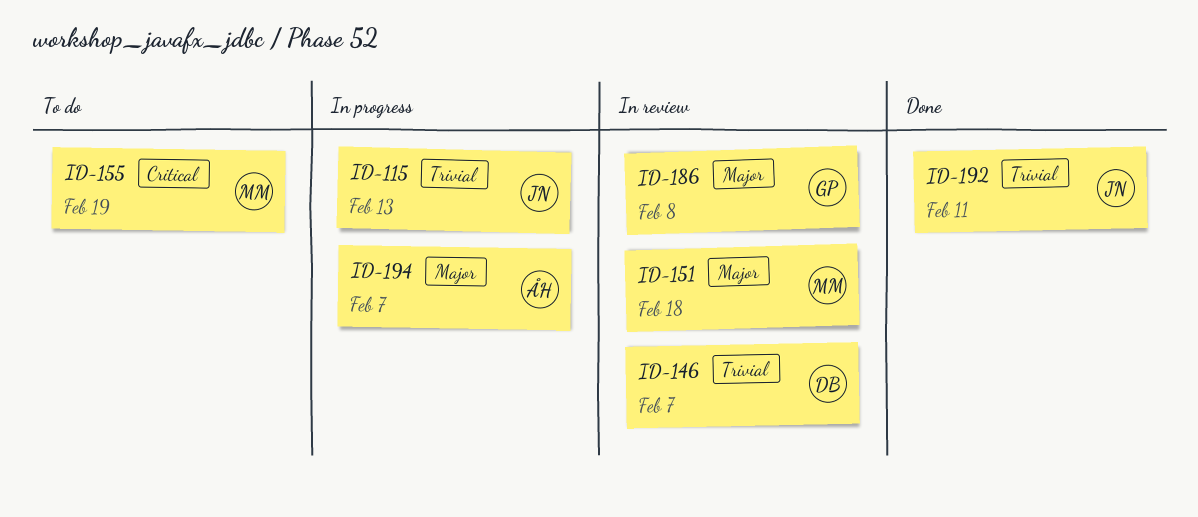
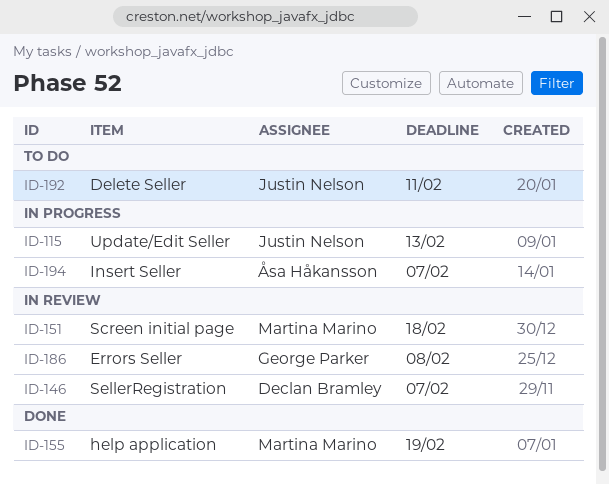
ID-155, status: To do -> Done
ID-192, status: Done -> To do

